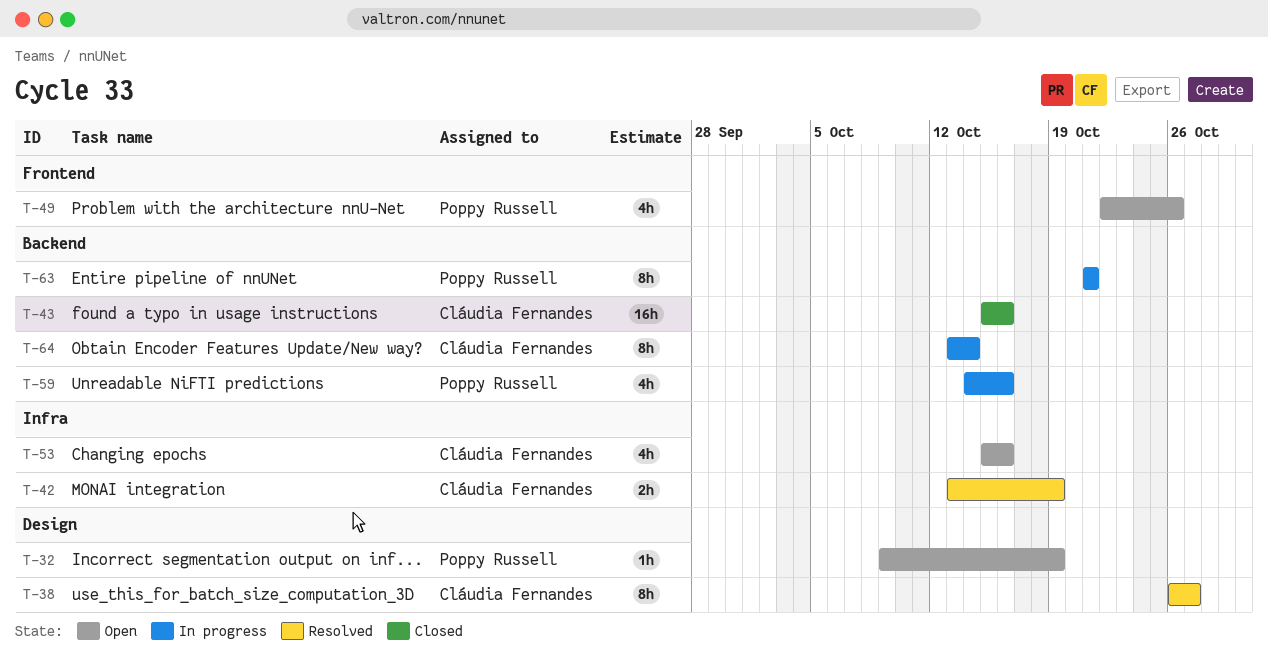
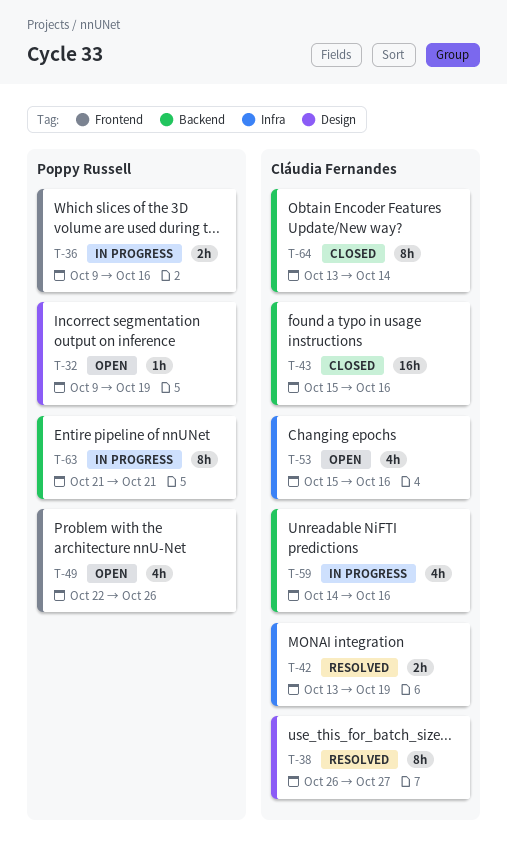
T-36: none -> present
T-59, owner: Poppy Russell -> Cláudia Fernandes
T-64, status: In progress -> Closed

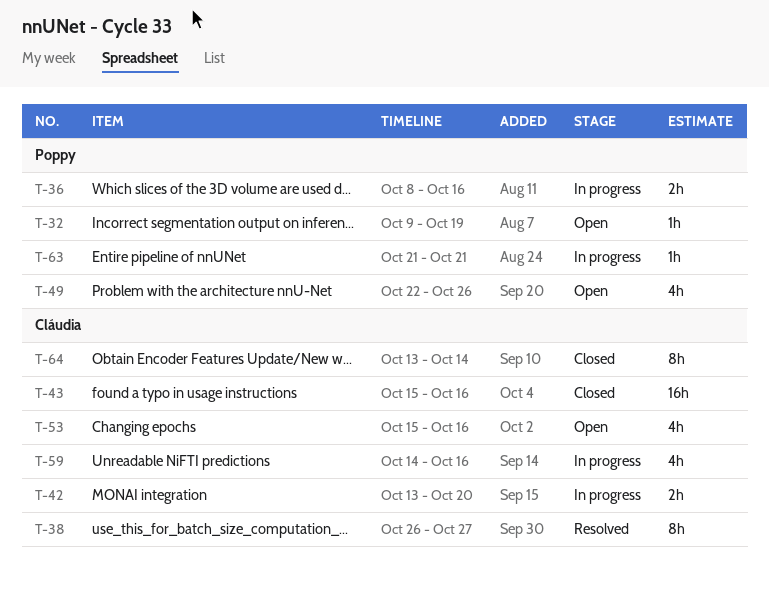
T-36, start: Oct 9 -> Oct 8
T-42, status: Resolved -> In progress
T-42, due: Oct 19 -> Oct 20
T-63, estimate: 8h -> 1h

